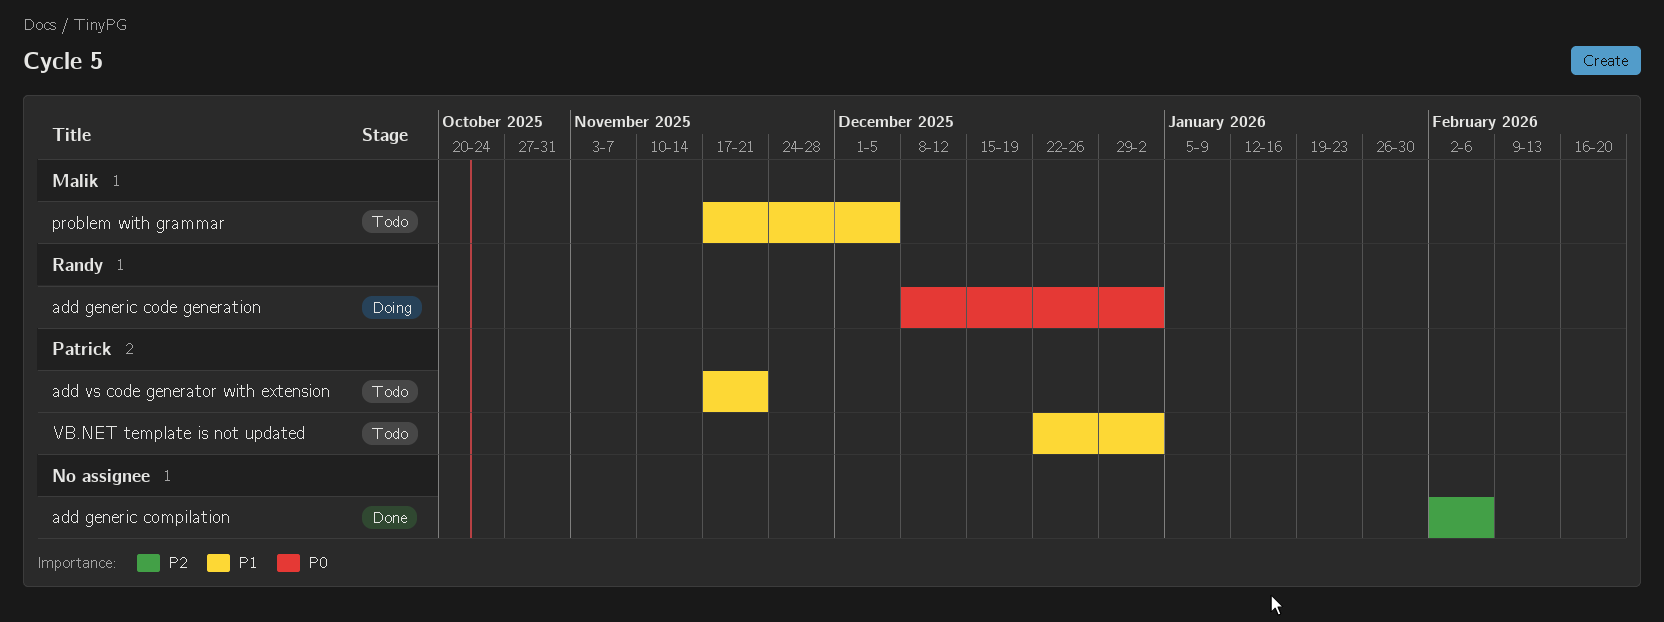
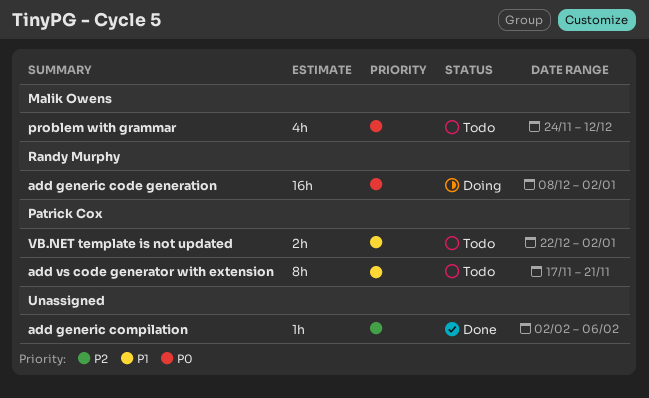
problem with grammar, priority: P1 -> P0
problem with grammar, start: Nov 17 -> Nov 24
problem with grammar, due: Dec 5 -> Dec 12

